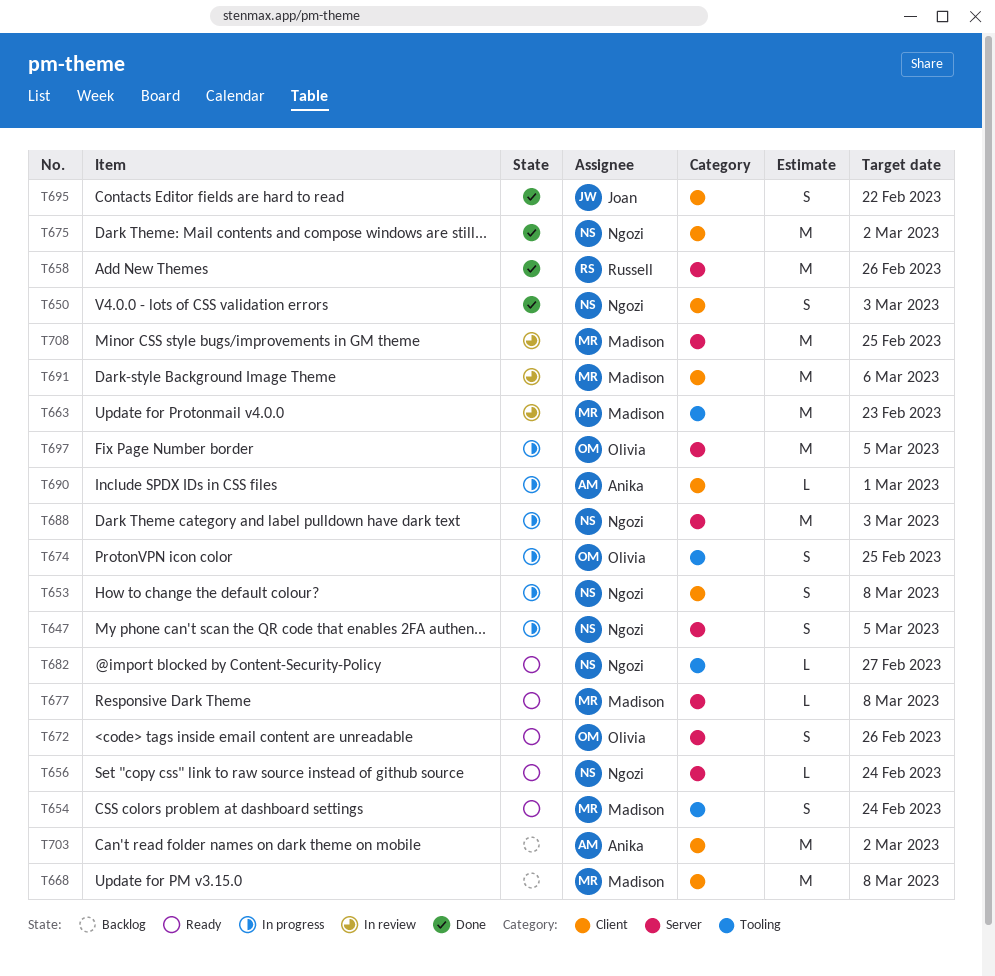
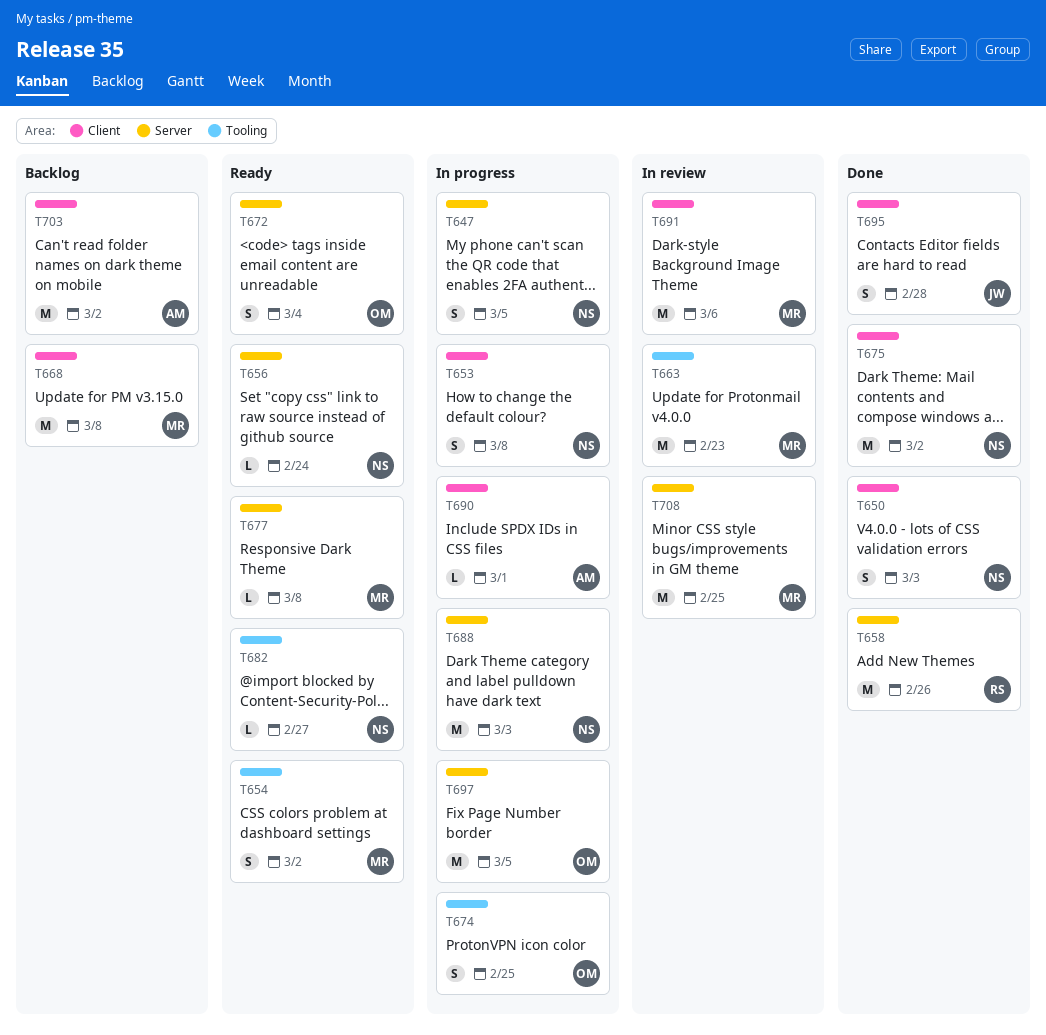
T654, due: Feb 24 -> Mar 2
T672, due: Feb 26 -> Mar 4
T695, due: Feb 22 -> Feb 28

